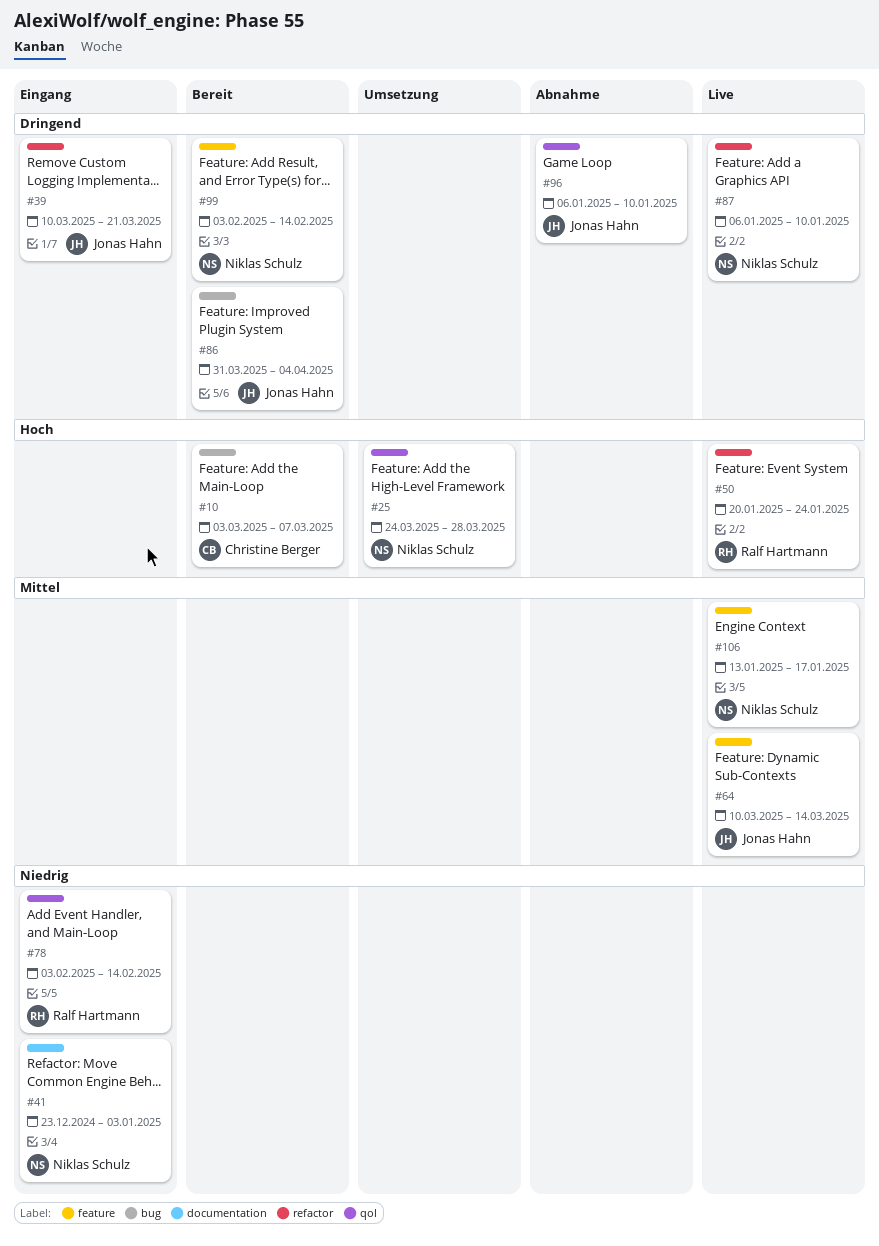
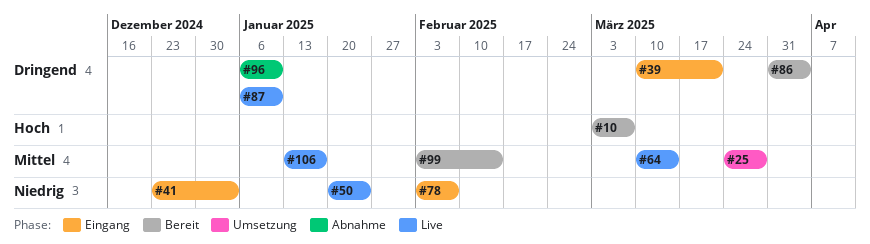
#25, priority: Hoch -> Mittel
#50, priority: Hoch -> Niedrig
#78, due: Feb 14 -> Feb 7
#99, priority: Dringend -> Mittel

